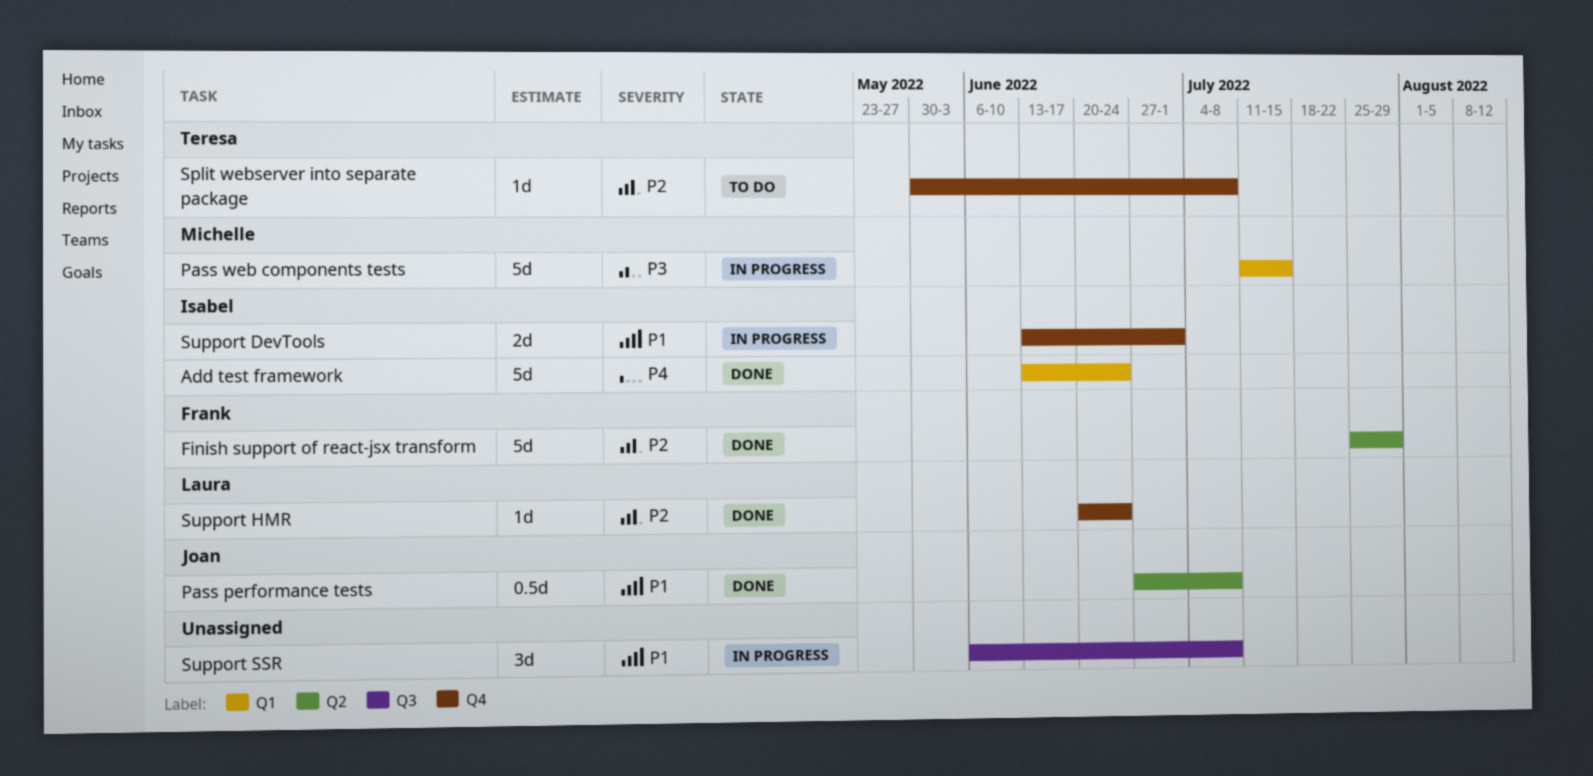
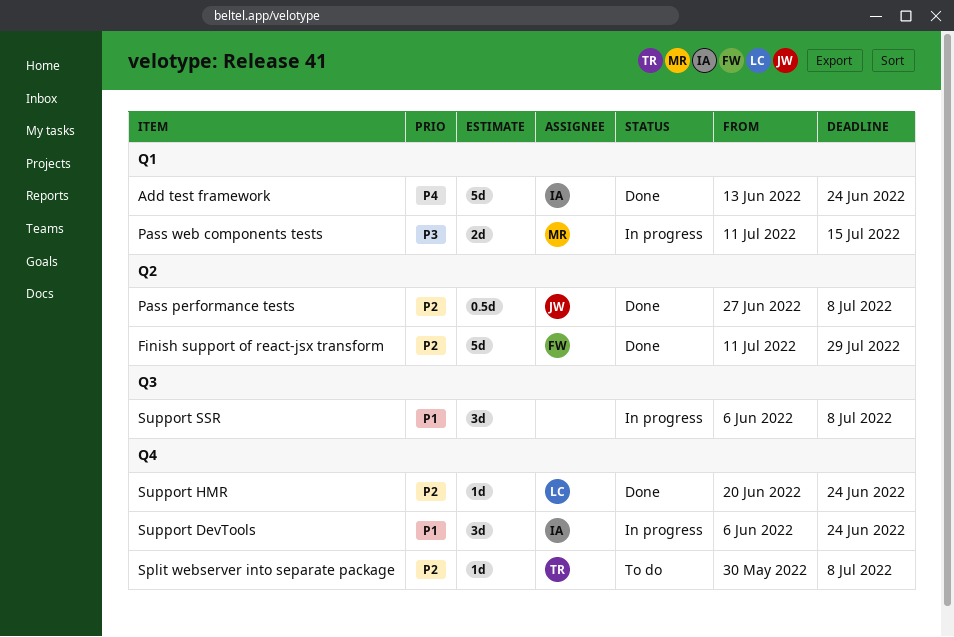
Finish support of react-jsx transform, start: Jul 25 -> Jul 11
Pass performance tests, priority: P1 -> P2
Pass web components tests, estimate: 5d -> 2d
Support DevTools, estimate: 2d -> 3d
Support DevTools, start: Jun 13 -> Jun 6
Support DevTools, due: Jul 1 -> Jun 24

